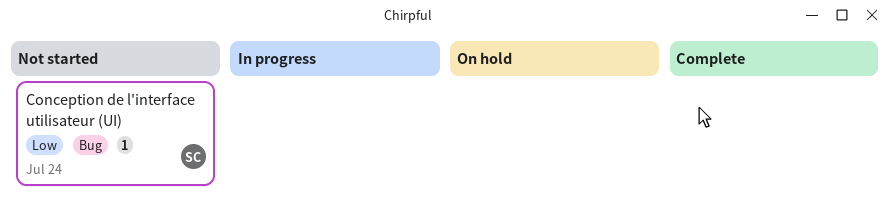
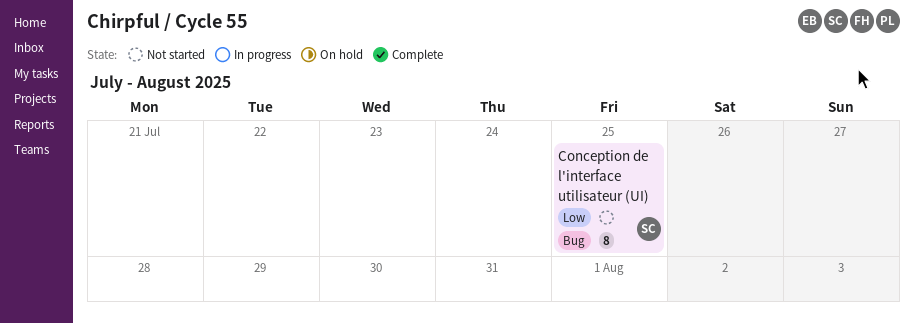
Conception de l'interface utilisateur (UI), estimate: 1 -> 8
Conception de l'interface utilisateur (UI), due: Jul 24 -> Jul 25

